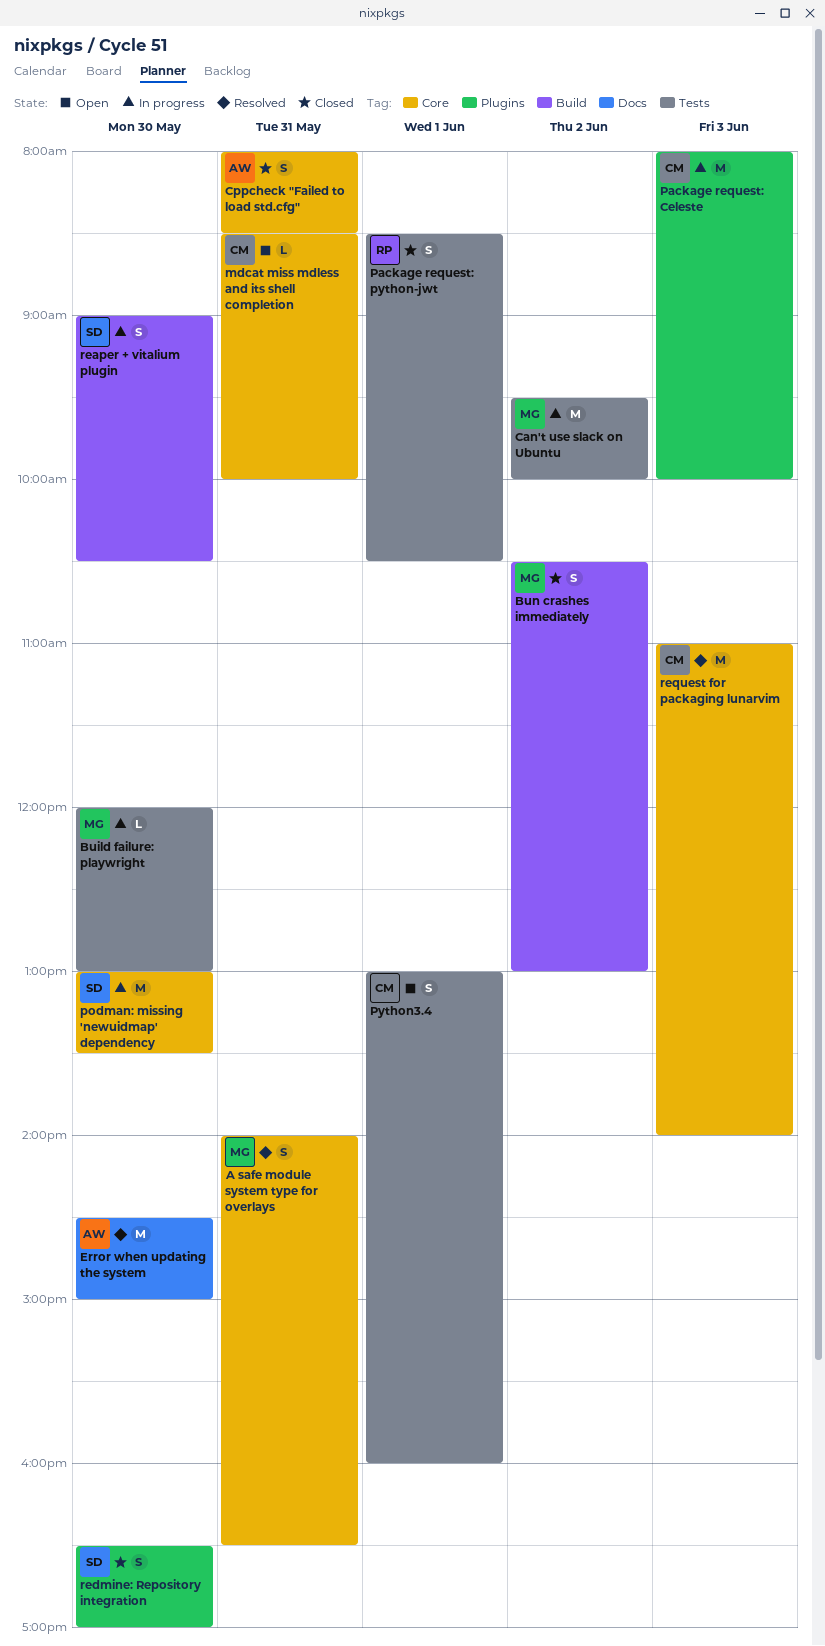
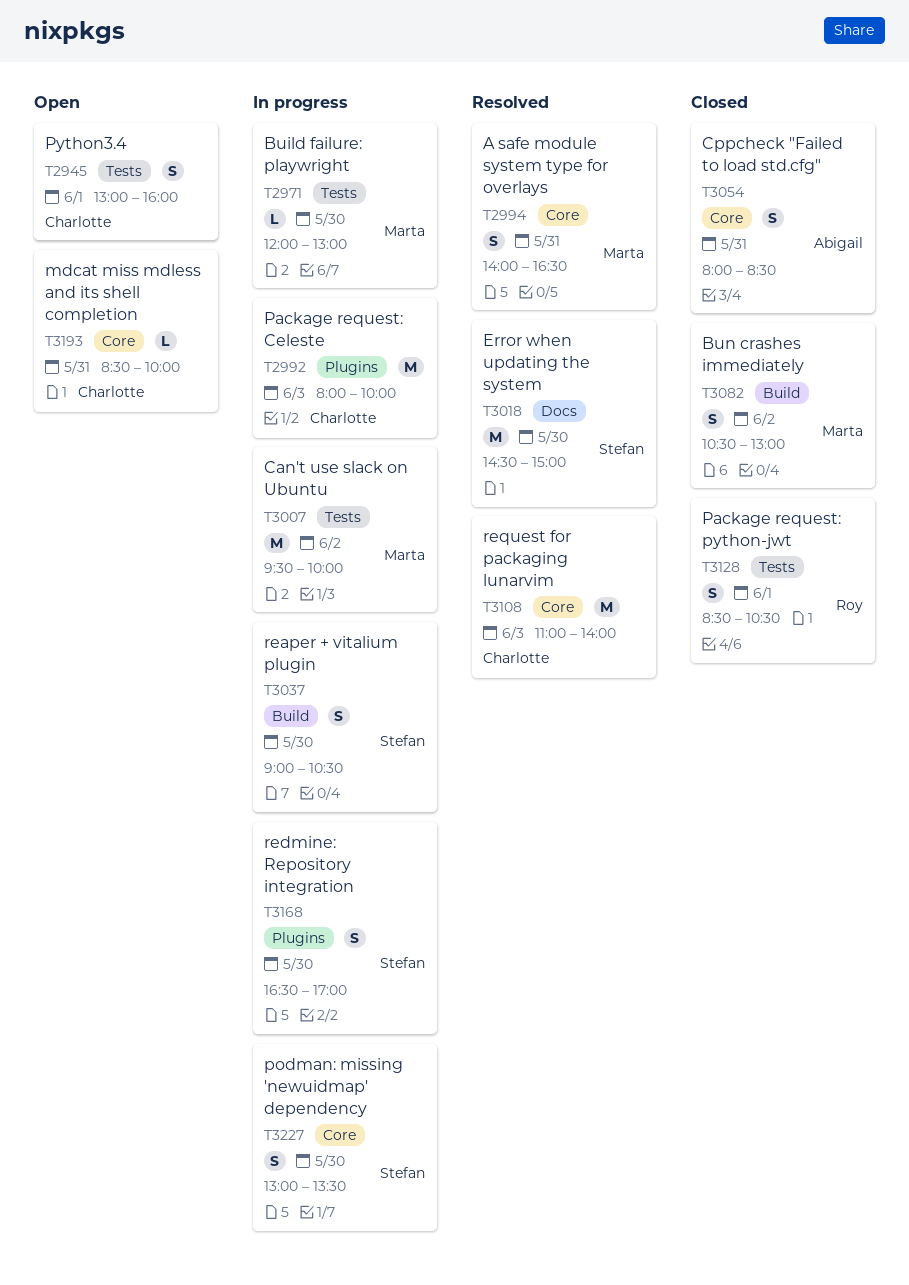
Error when updating the system, owner: Abigail -> Stefan
podman: missing 'newuidmap' dependency, estimate: M -> S
redmine: Repository integration, status: Closed -> In progress

